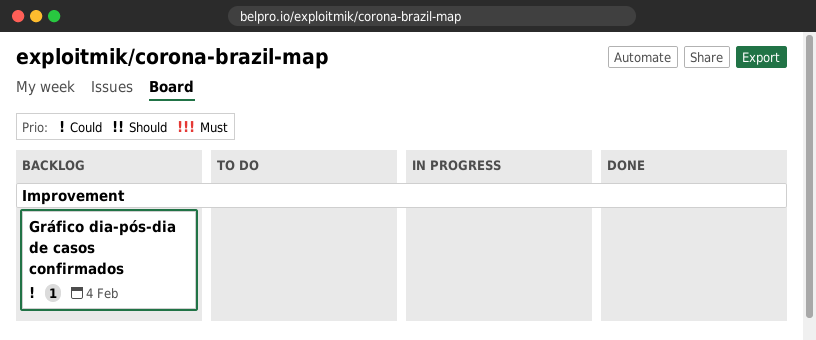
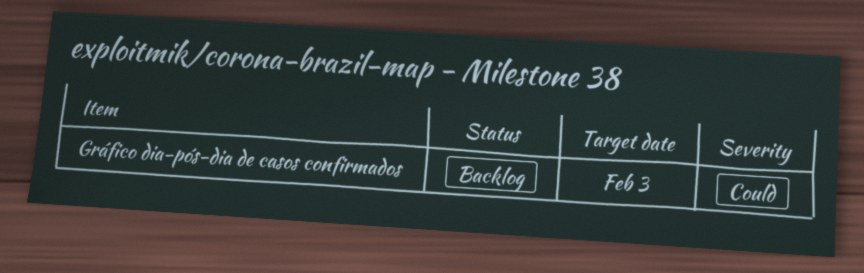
Gráfico dia-pós-dia de casos confirmados, due: Feb 4 -> Feb 3

